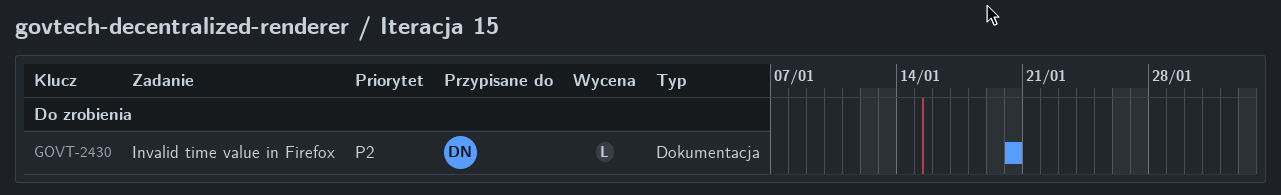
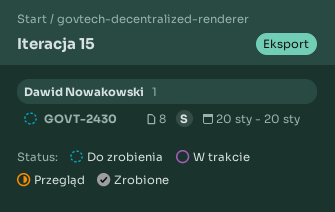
GOVT-2430, estimate: L -> S

